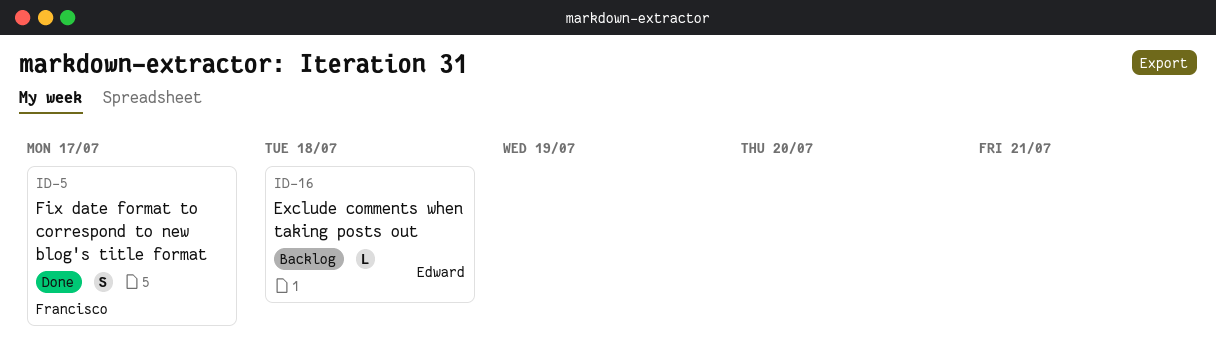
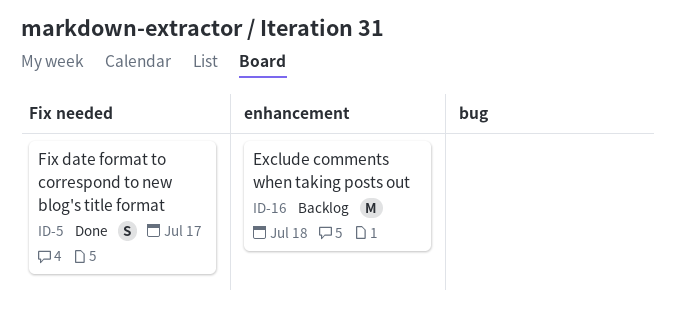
ID-16, estimate: L -> M

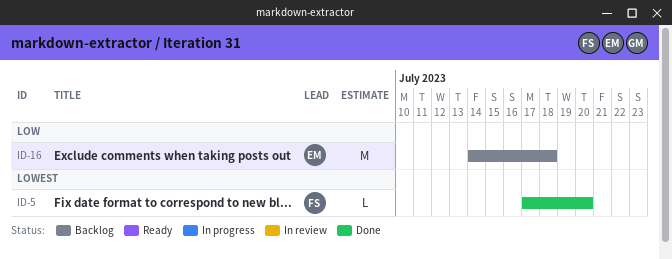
ID-5, estimate: S -> L
ID-5, due: Jul 17 -> Jul 20

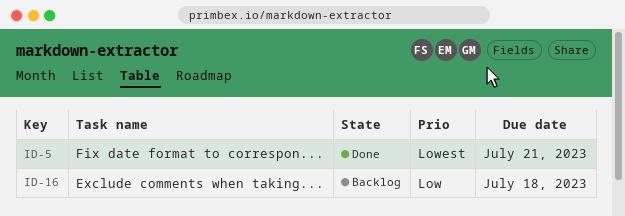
ID-5, due: Jul 20 -> Jul 21

